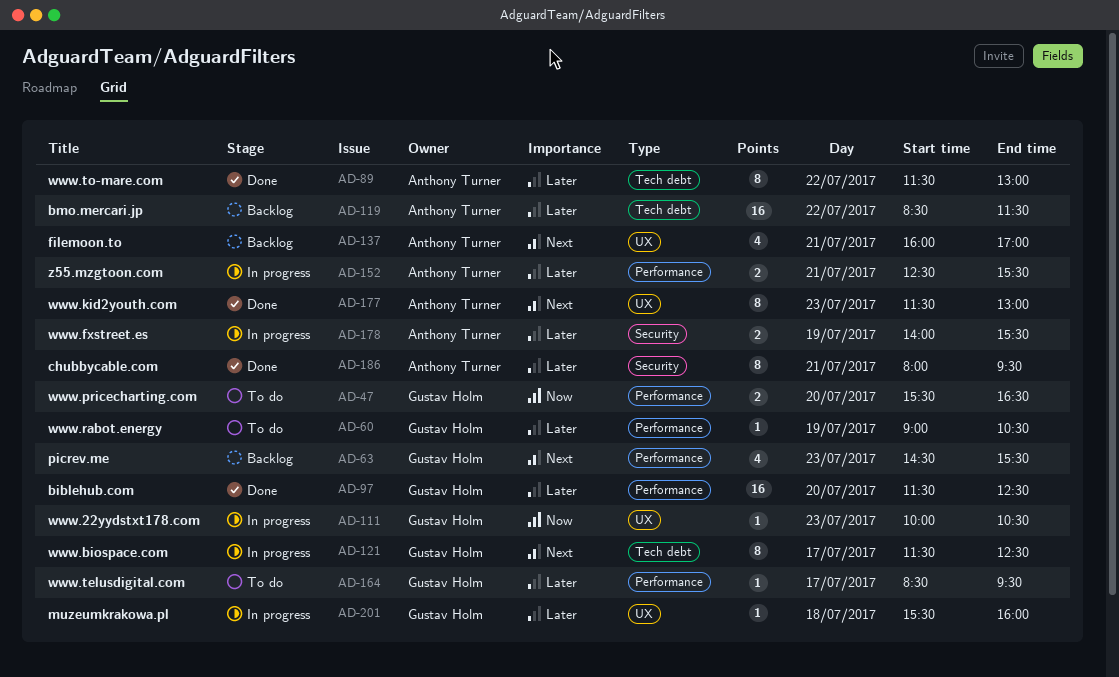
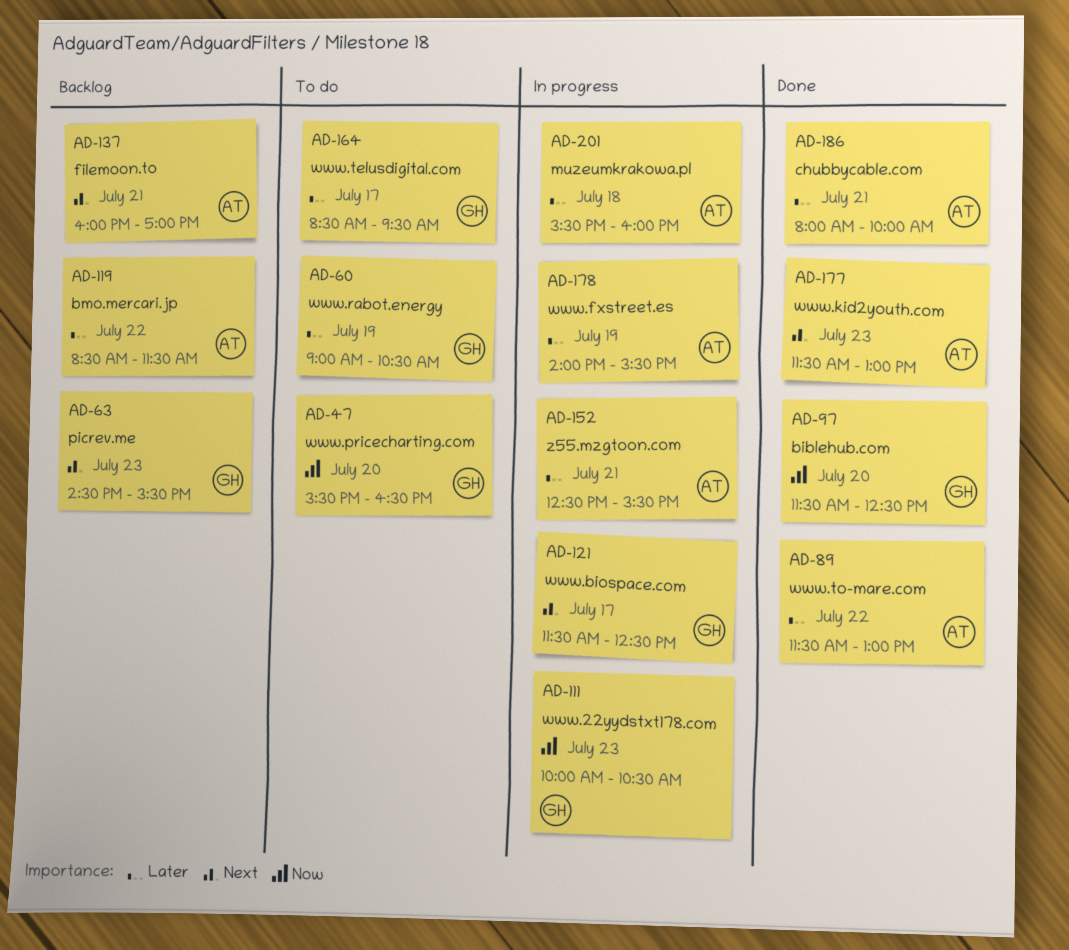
AD-97, priority: Later -> Now
AD-186, ends: 09:30 -> 10:00
AD-201, owner: Gustav Holm -> Anthony Turner

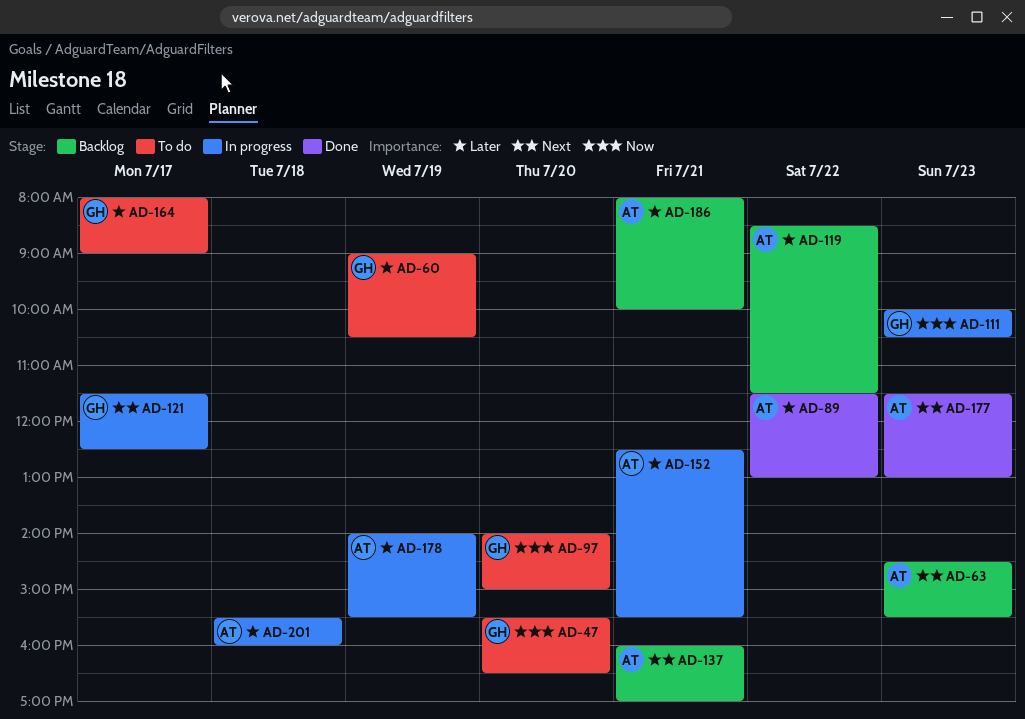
AD-63, owner: GH -> AT
AD-97, status: Done -> To do
AD-97, begins: 11:30 -> 14:00
AD-97, ends: 12:30 -> 15:00
AD-164, begins: 08:30 -> 08:00
AD-164, ends: 09:30 -> 09:00
AD-186, status: Done -> Backlog

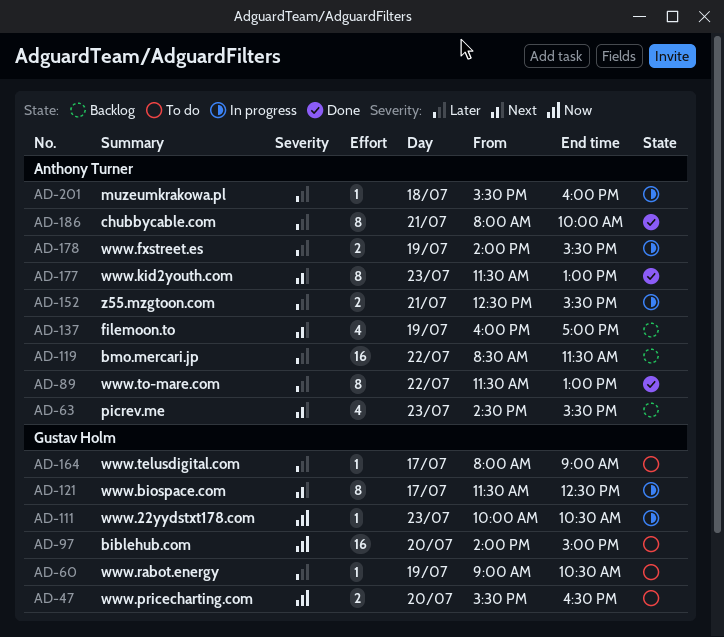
AD-137, day: Jul 21 -> Jul 19
AD-186, status: Backlog -> Done

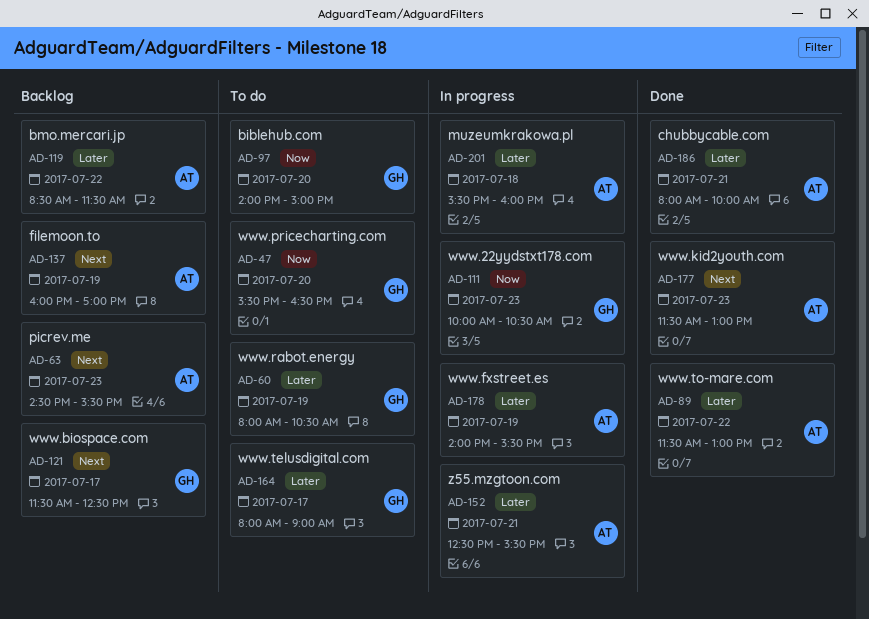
AD-60, begins: 09:00 -> 08:00
AD-121, status: In progress -> Backlog

